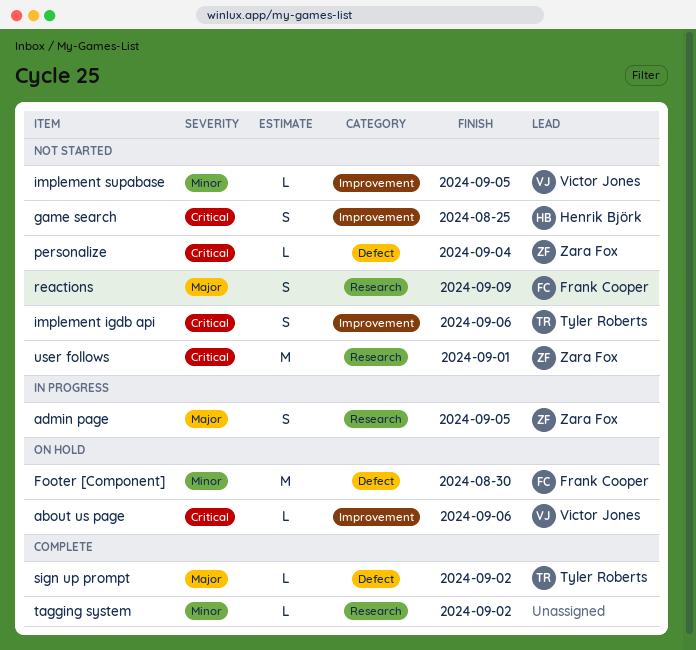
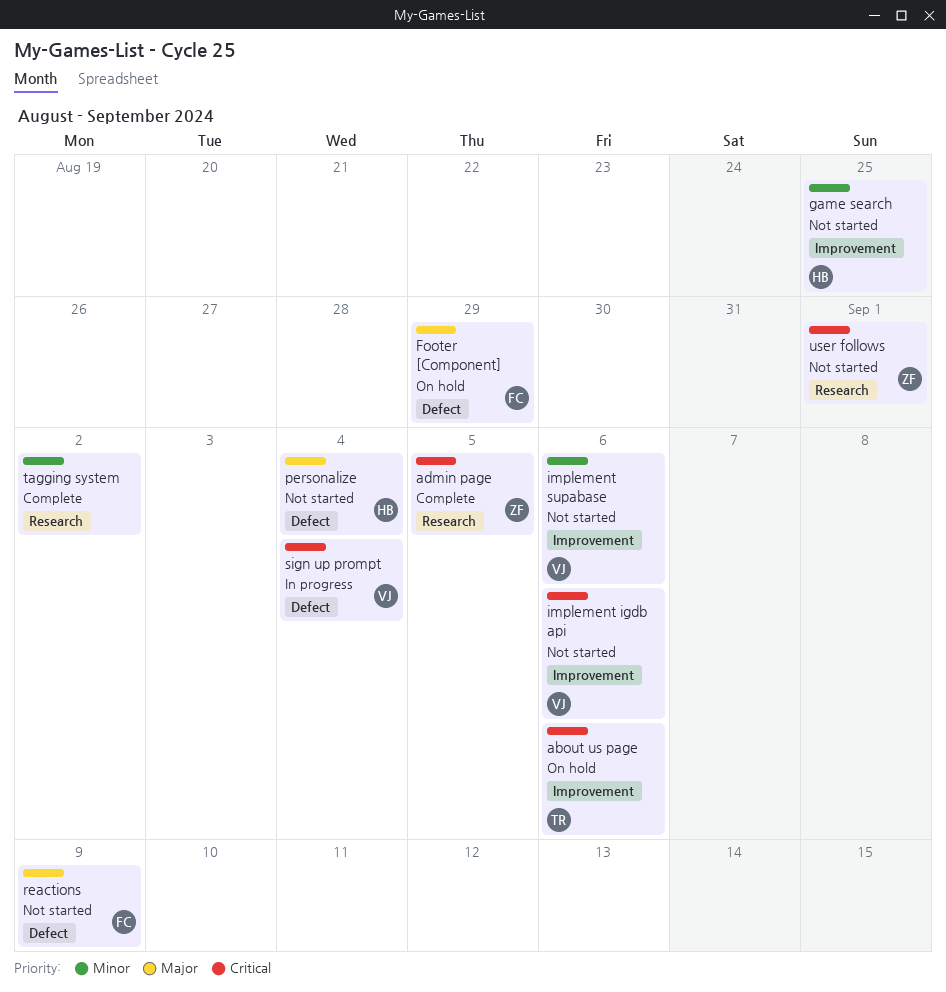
about us page, owner: Victor Jones -> Tyler Roberts
admin page, status: In progress -> Complete
admin page, priority: Major -> Critical
Footer [Component], priority: Minor -> Major
Footer [Component], due: Aug 30 -> Aug 29
game search, priority: Critical -> Minor
implement igdb api, owner: Tyler Roberts -> Victor Jones
implement supabase, due: Sep 5 -> Sep 6
personalize, owner: Zara Fox -> Henrik Björk
personalize, priority: Critical -> Major
reactions, label: Research -> Defect
sign up prompt, status: Complete -> In progress
sign up prompt, owner: Tyler Roberts -> Victor Jones
sign up prompt, priority: Major -> Critical
sign up prompt, due: Sep 2 -> Sep 4

